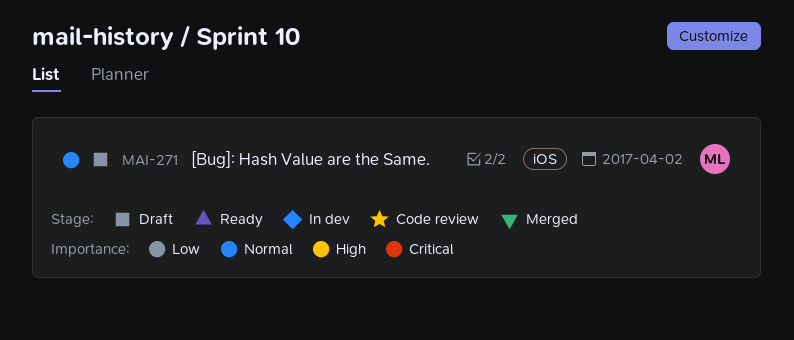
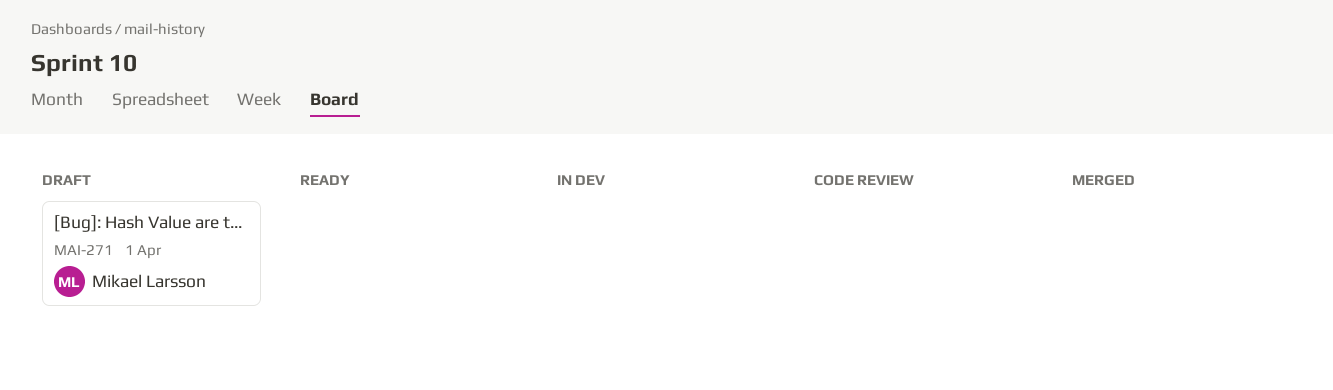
MAI-271, due: Apr 2 -> Apr 1

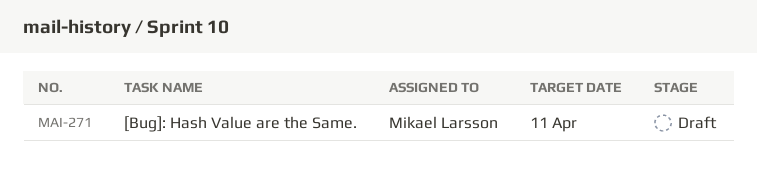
MAI-271, due: Apr 1 -> Apr 11

